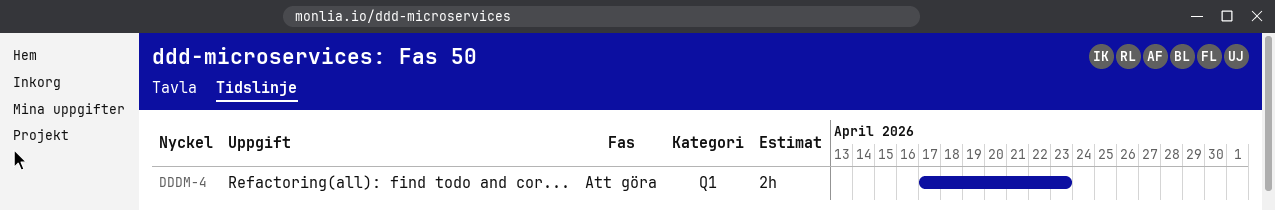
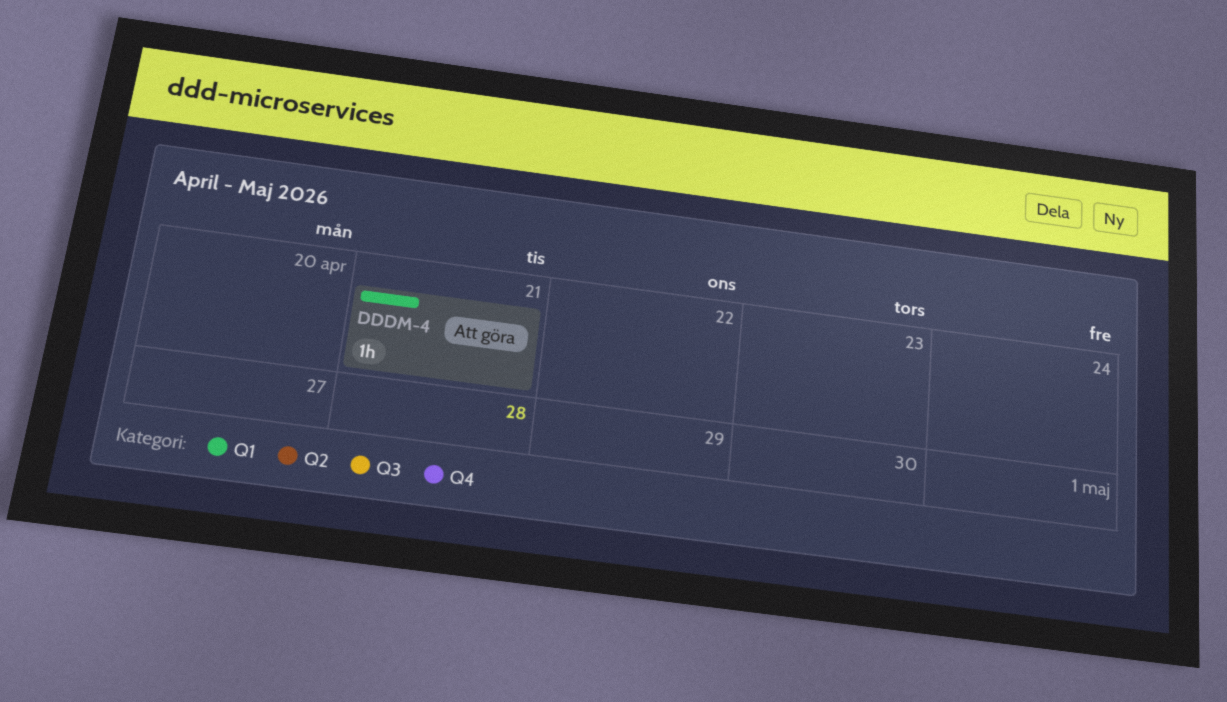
DDDM-4, estimate: 2h -> 1h
DDDM-4, due: Apr 23 -> Apr 21

